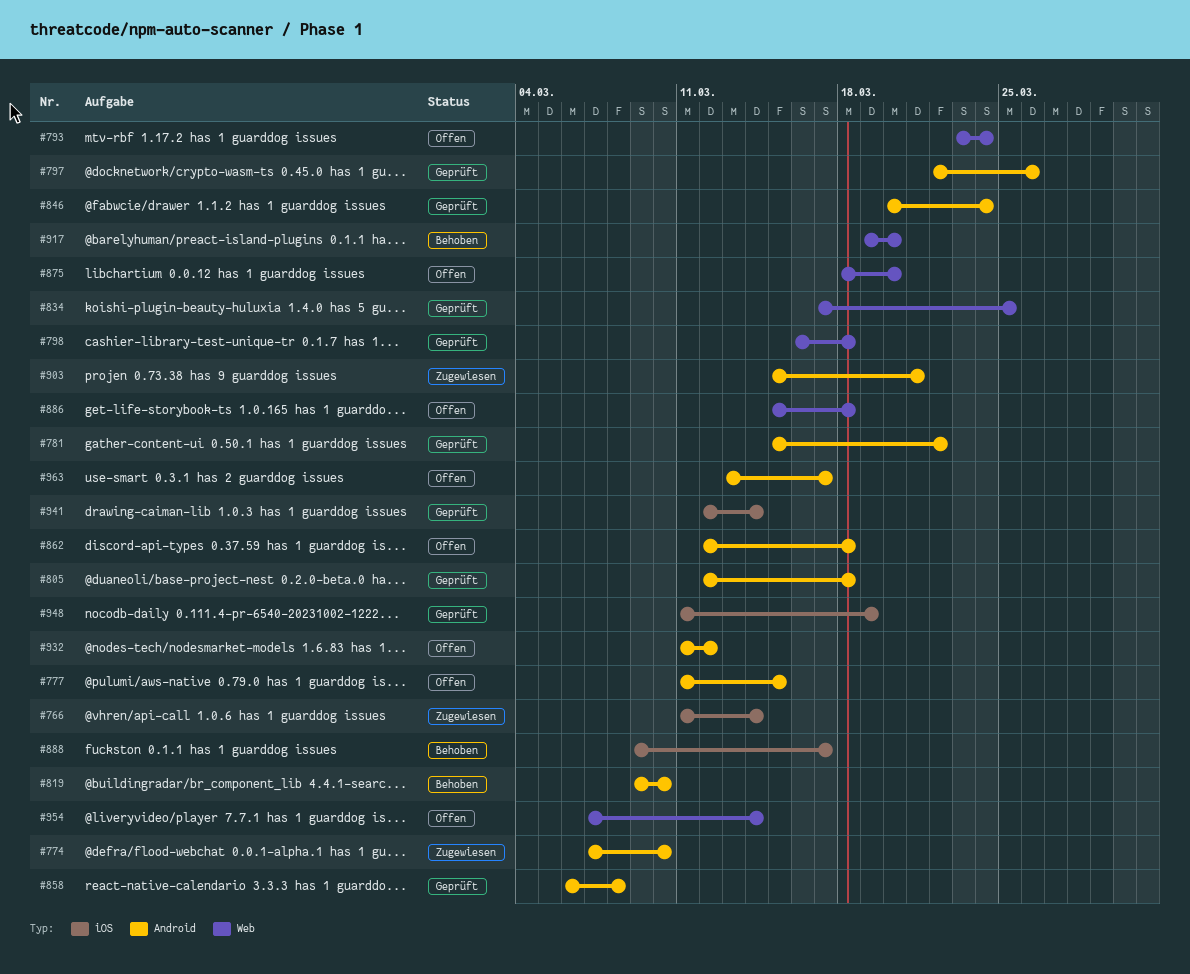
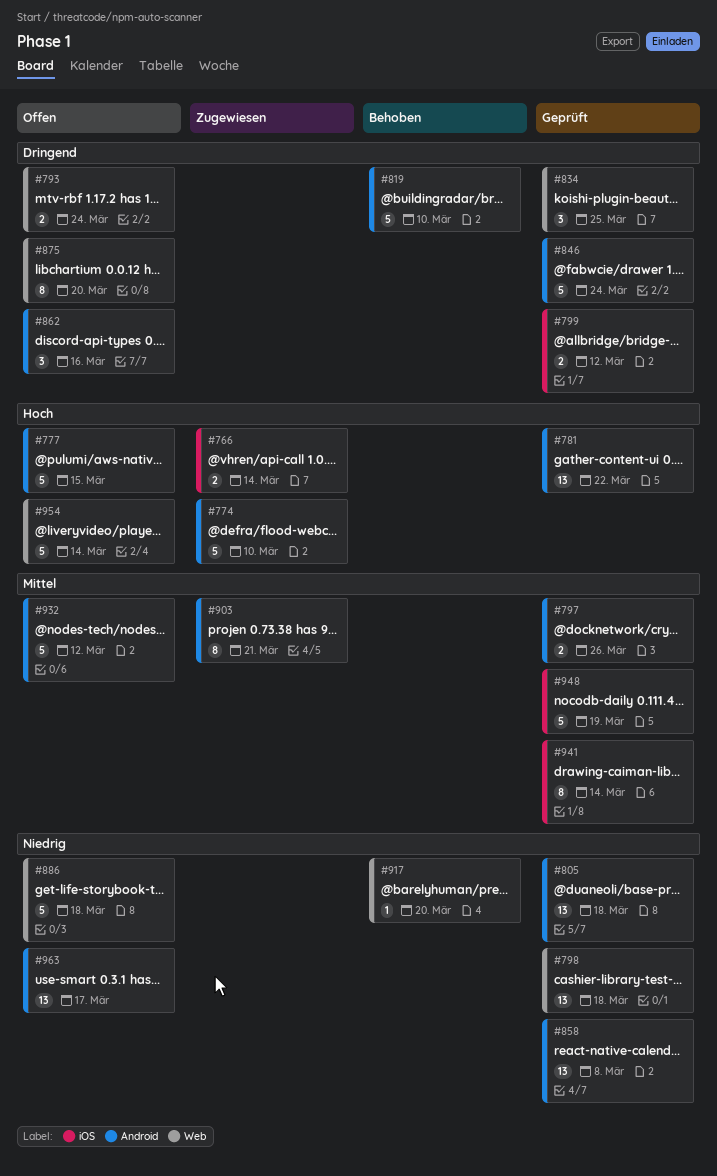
#799: none -> present
#862, due: Mar 18 -> Mar 16
#888: present -> none

